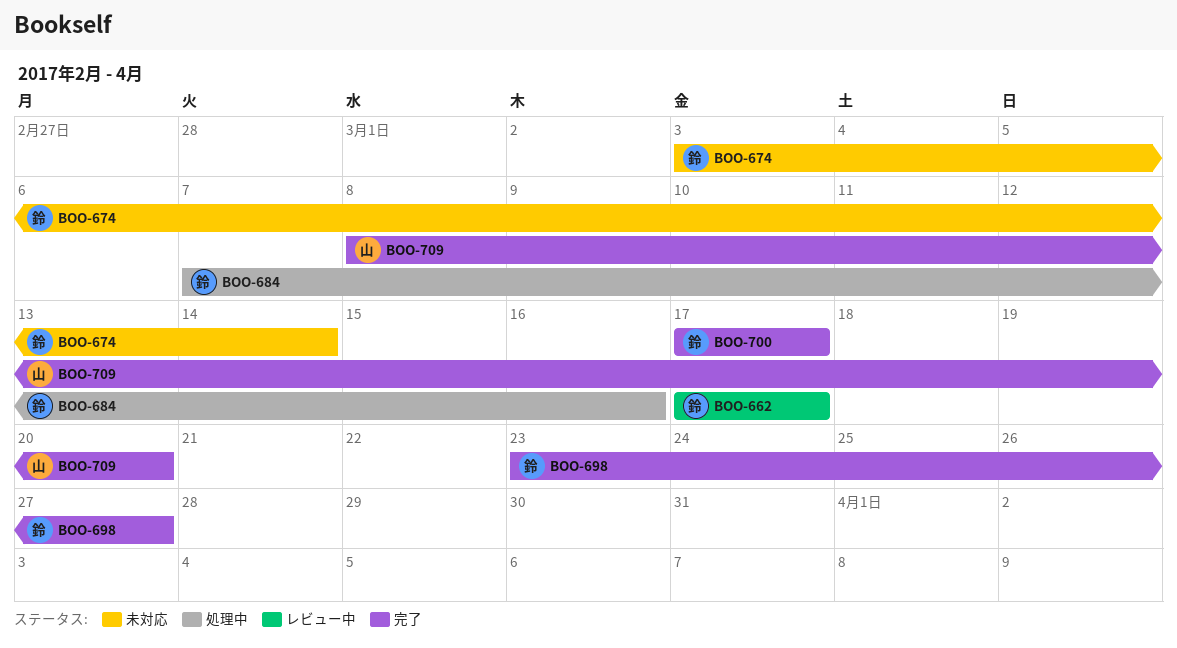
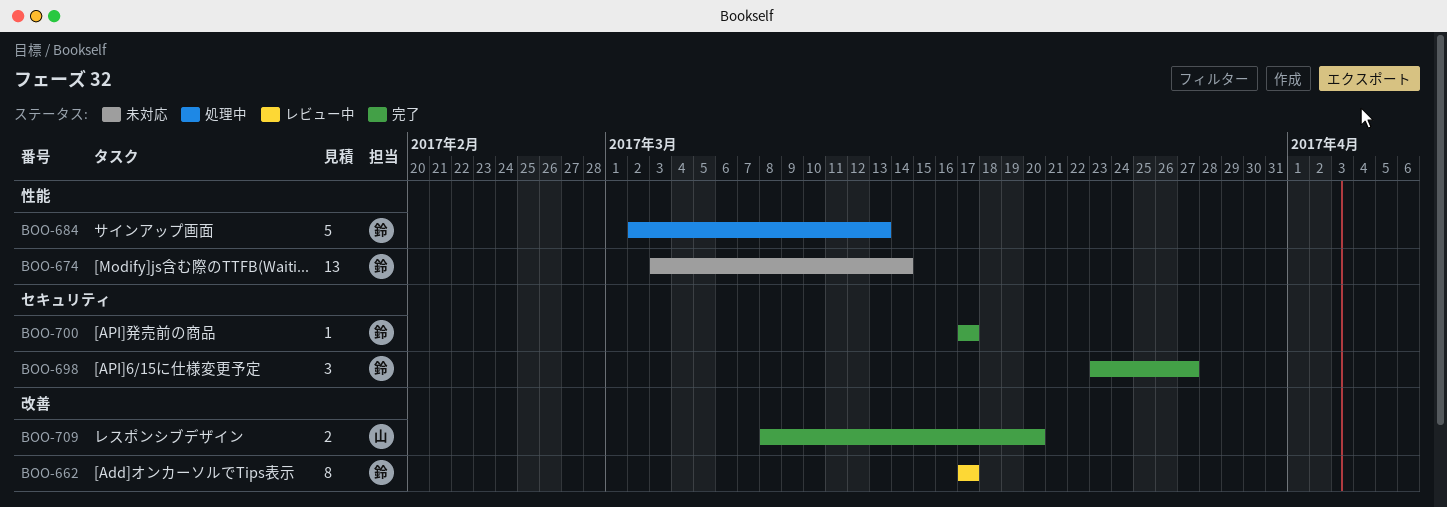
BOO-684, start: Mar 7 -> Mar 2
BOO-684, due: Mar 16 -> Mar 13

